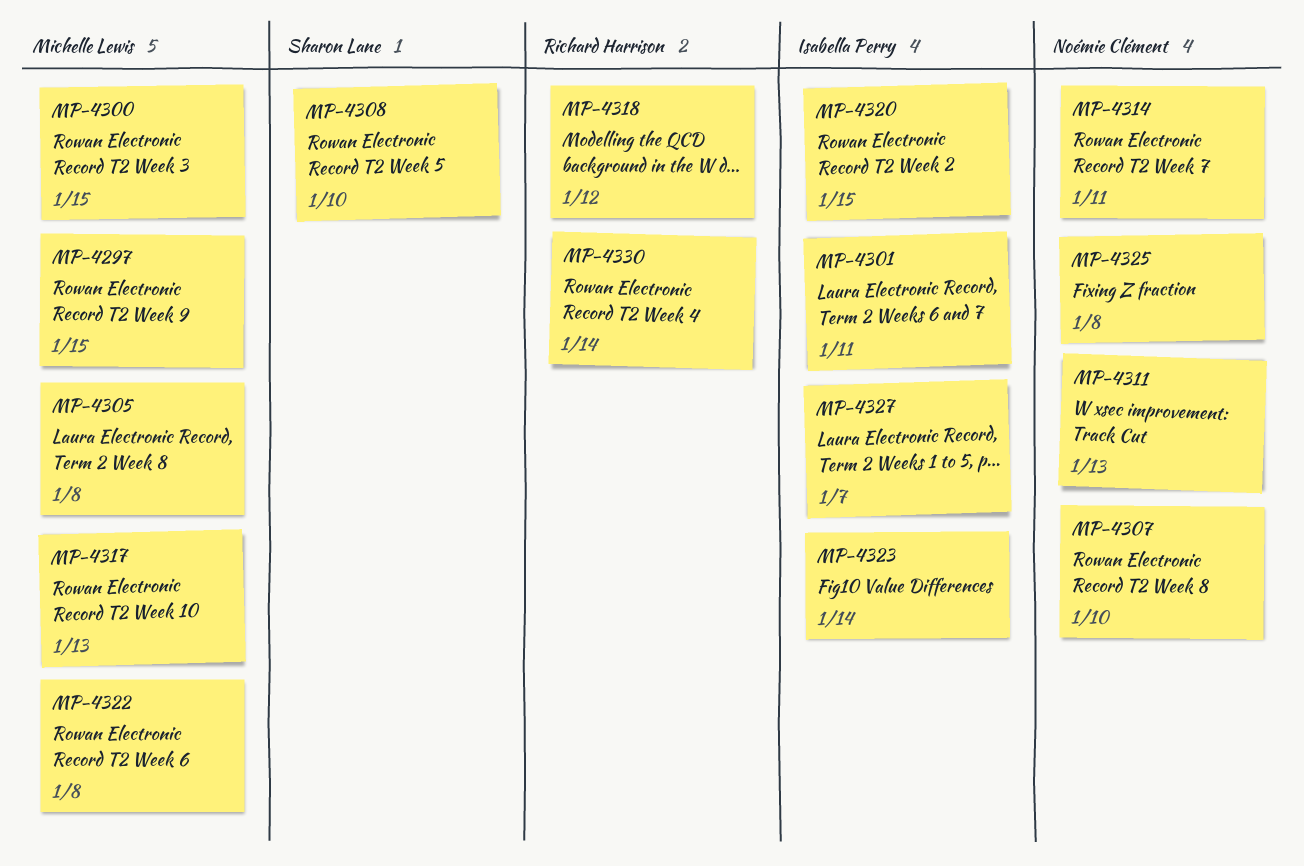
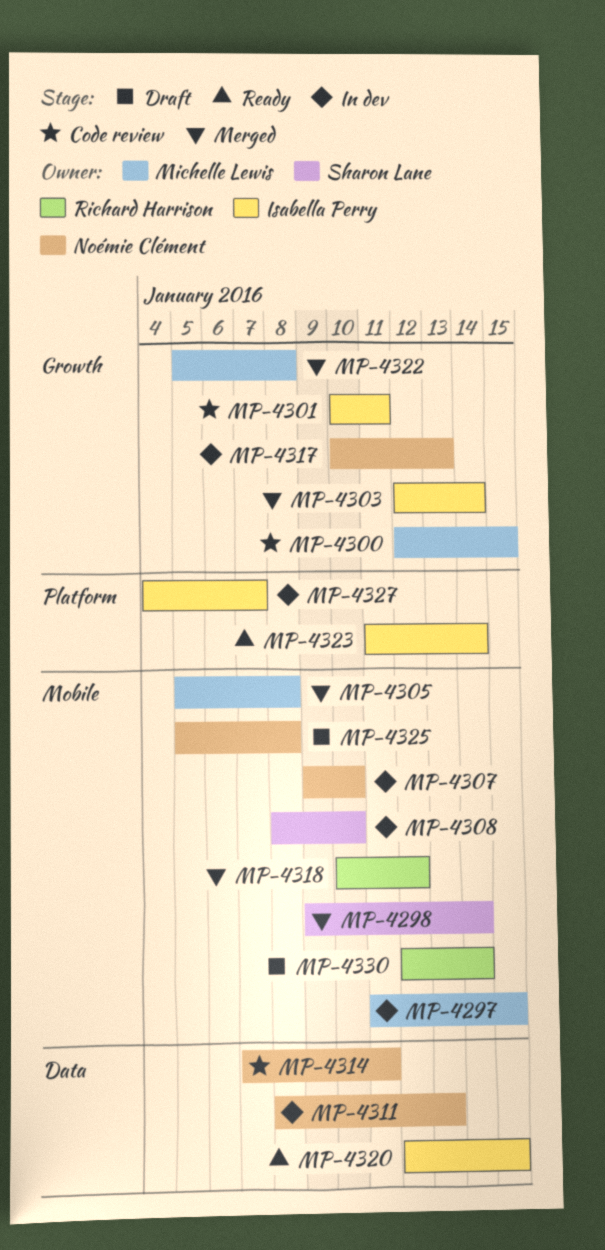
MP-4298: none -> present
MP-4303: none -> present
MP-4317, owner: Michelle Lewis -> Noémie Clément

